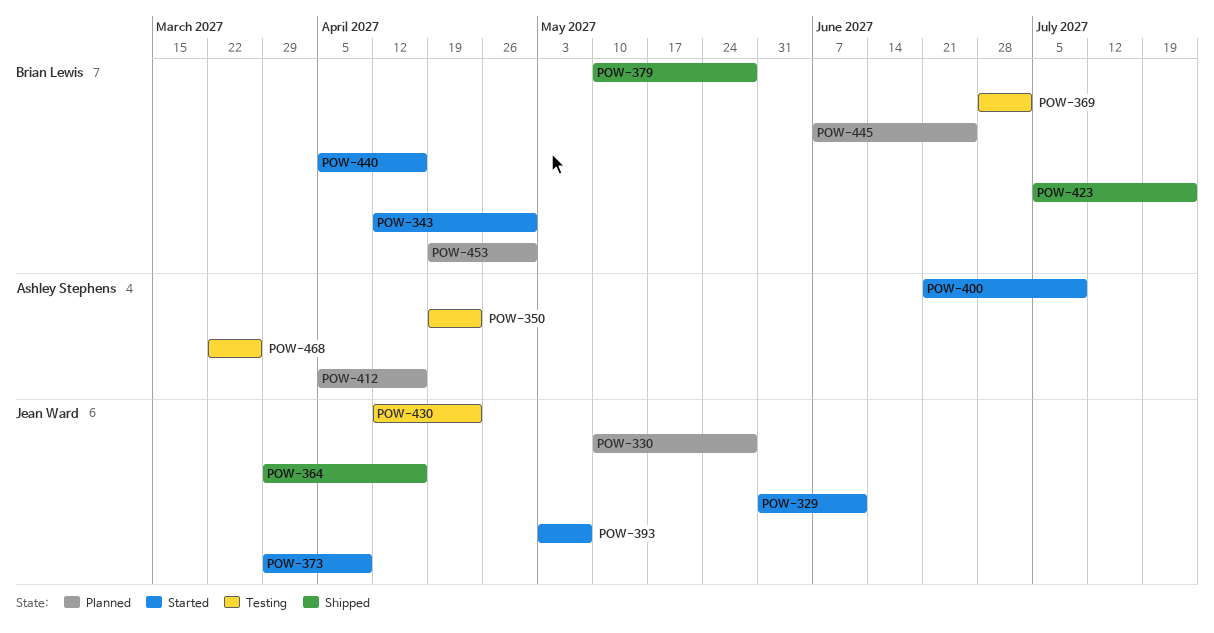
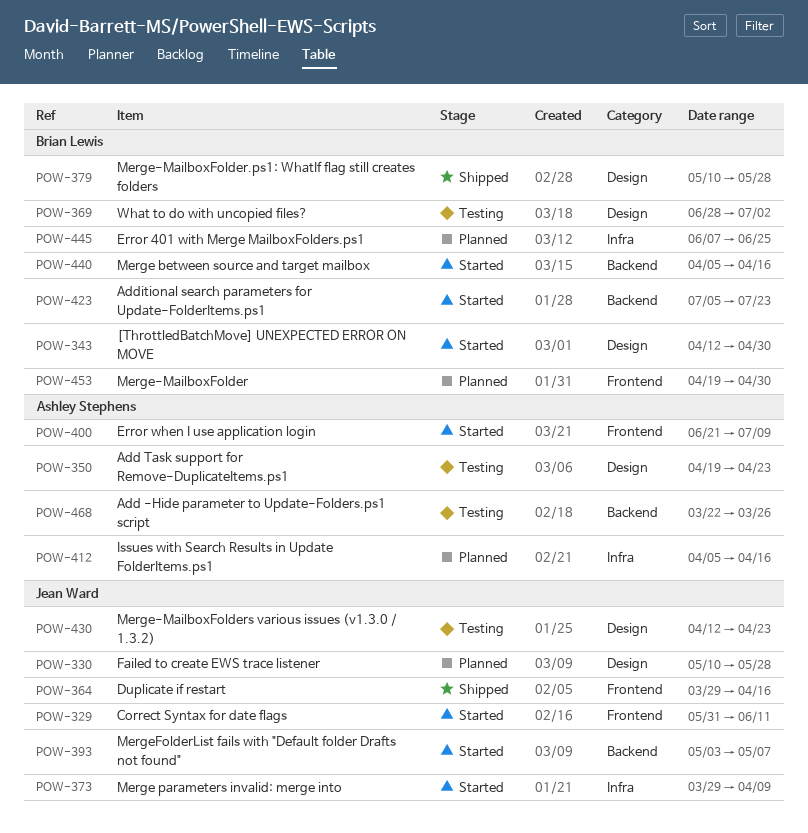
POW-423, status: Shipped -> Started

